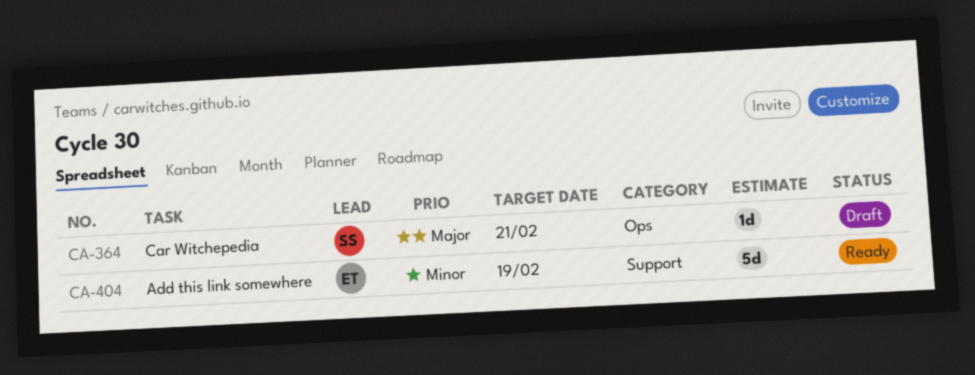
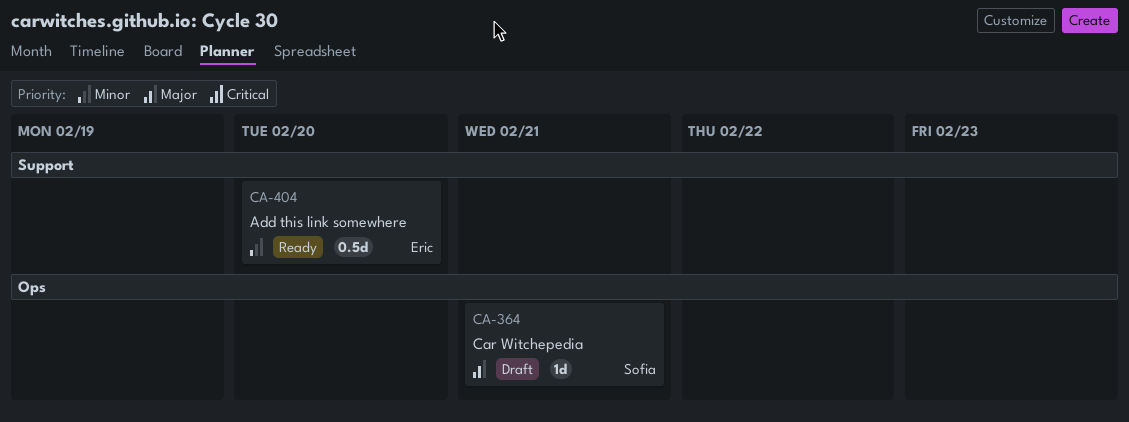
CA-404, estimate: 5d -> 0.5d
CA-404, due: Feb 19 -> Feb 20

